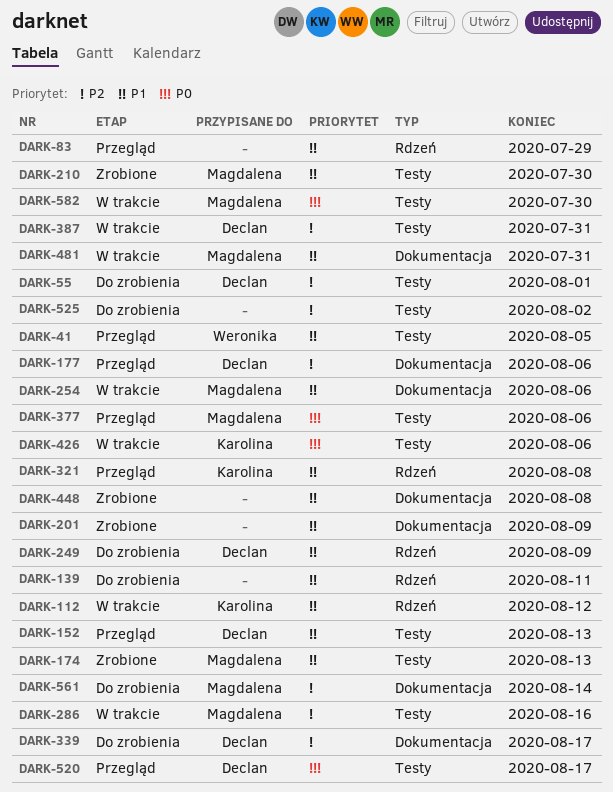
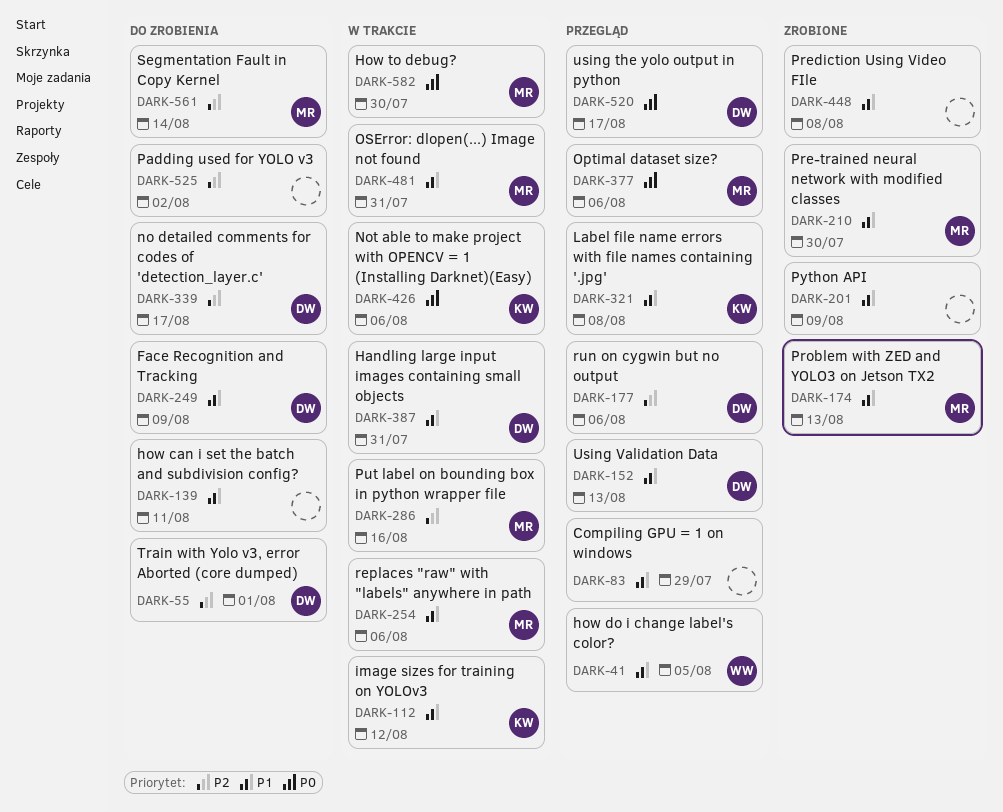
DARK-387, priority: P2 -> P1

